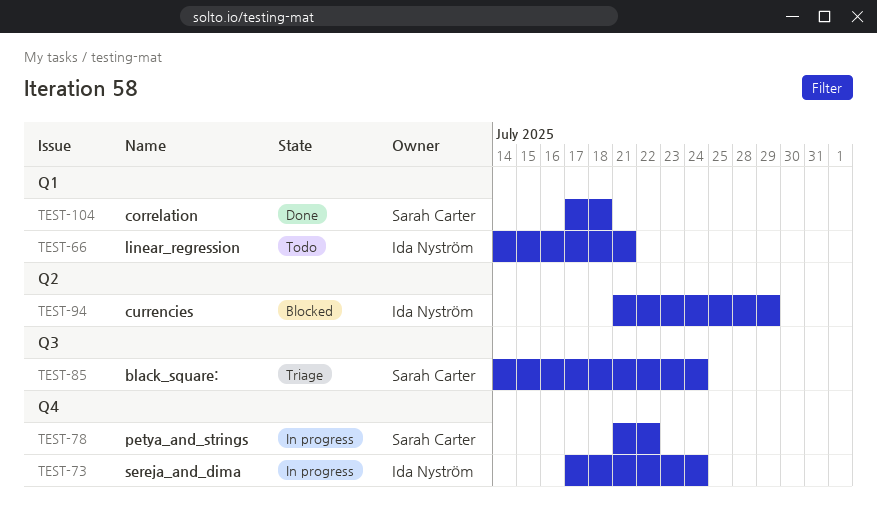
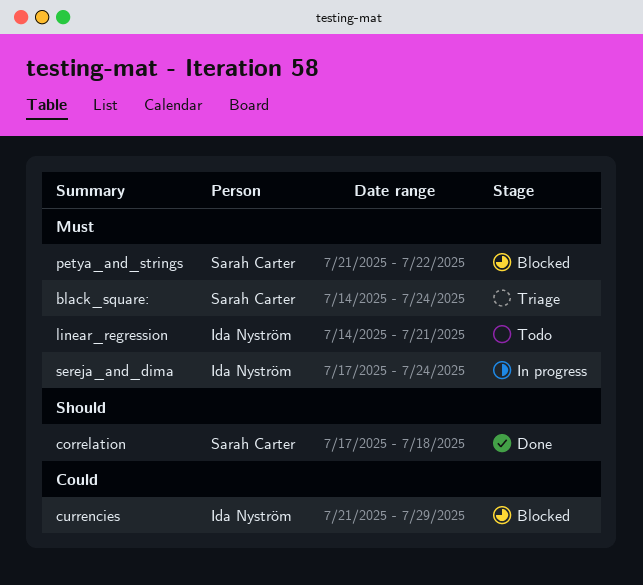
petya_and_strings, status: In progress -> Blocked

